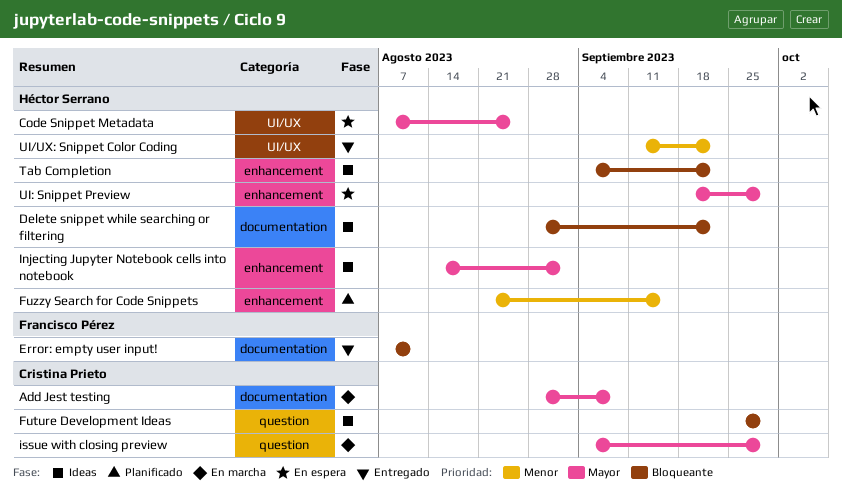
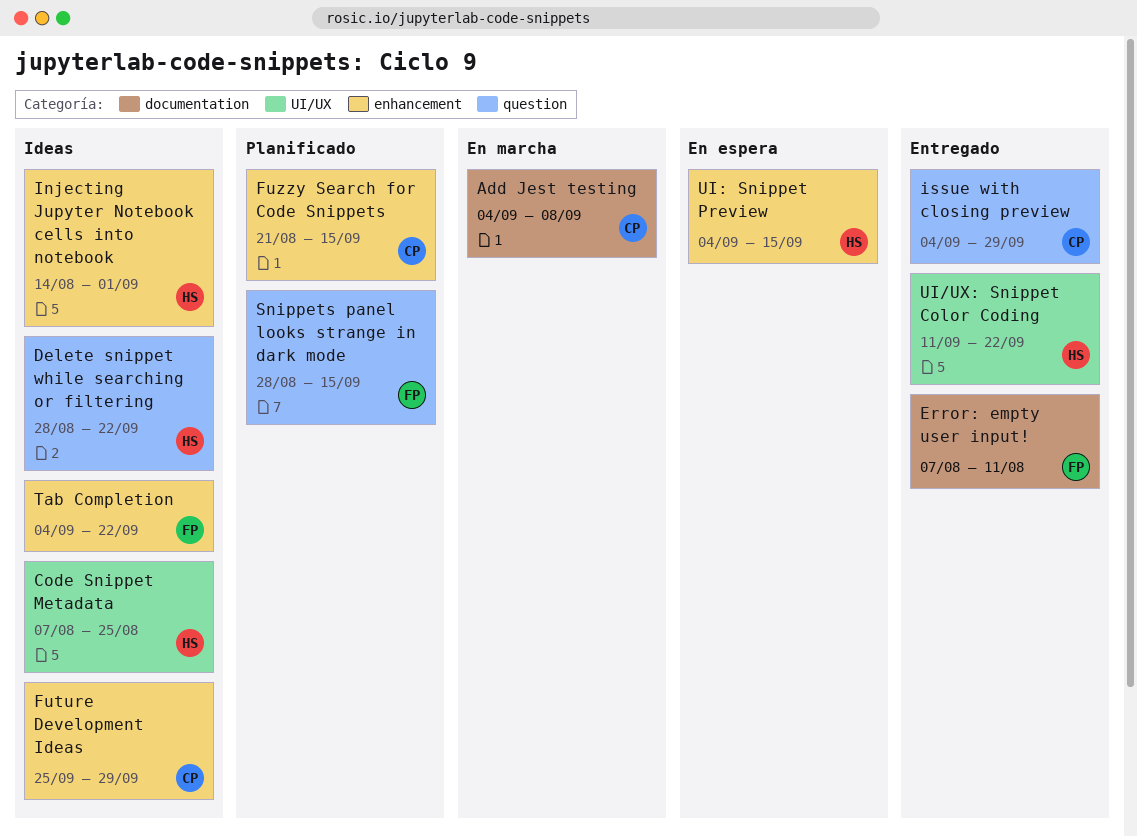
Add Jest testing, start: Aug 28 -> Sep 4
Code Snippet Metadata, status: En espera -> Ideas
Delete snippet while searching or filtering, label: documentation -> question
Future Development Ideas, label: question -> enhancement
Fuzzy Search for Code Snippets, owner: Héctor Serrano -> Cristina Prieto
issue with closing preview, status: En marcha -> Entregado
Snippets panel looks strange in dark mode: none -> present
Tab Completion, owner: Héctor Serrano -> Francisco Pérez
UI: Snippet Preview, start: Sep 18 -> Sep 4
UI: Snippet Preview, due: Sep 29 -> Sep 15

